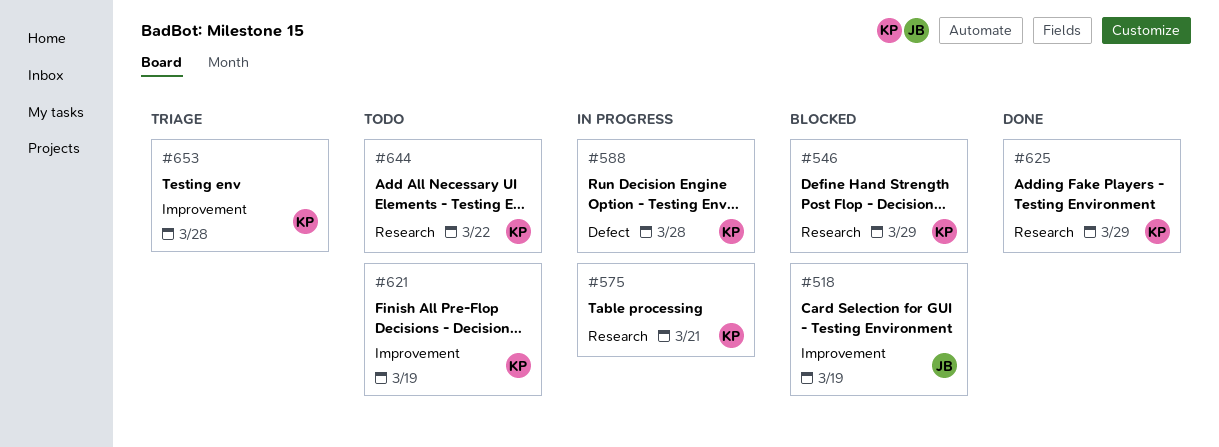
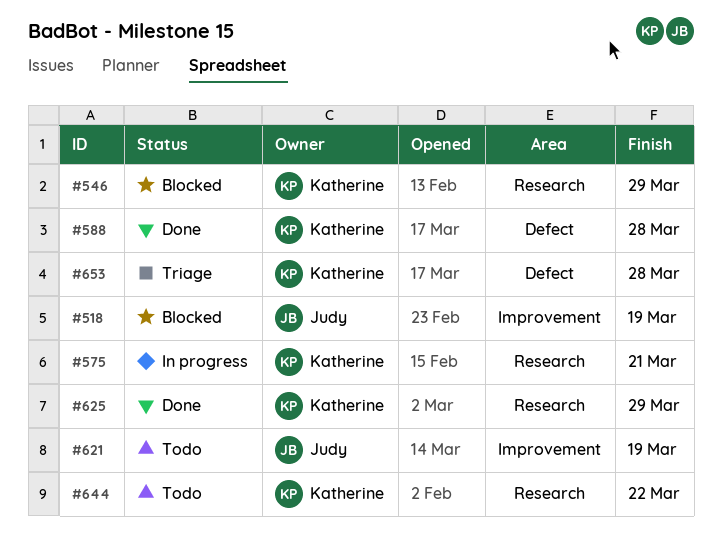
#588, status: In progress -> Done
#621, owner: Katherine -> Judy
#653, label: Improvement -> Defect

